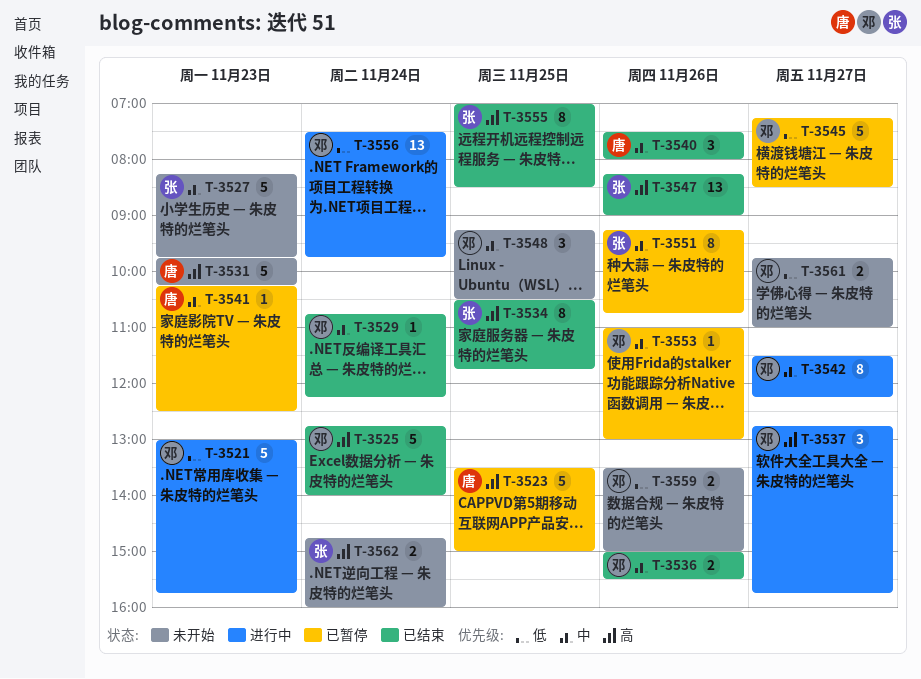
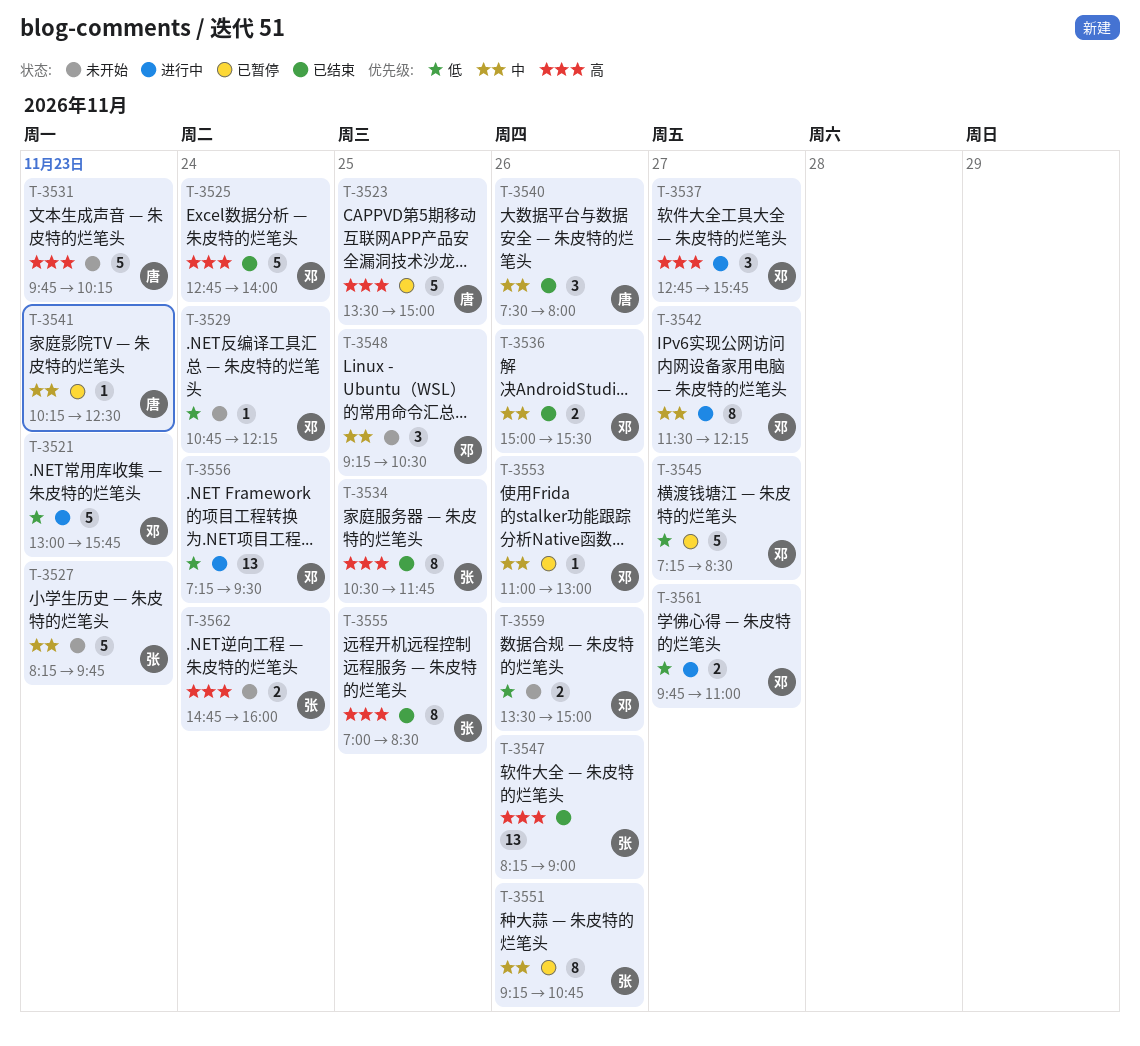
T-3529, status: 已结束 -> 未开始
T-3529, priority: 中 -> 低
T-3556, begins: 07:30 -> 07:15
T-3556, ends: 09:45 -> 09:30
T-3561, status: 未开始 -> 进行中

